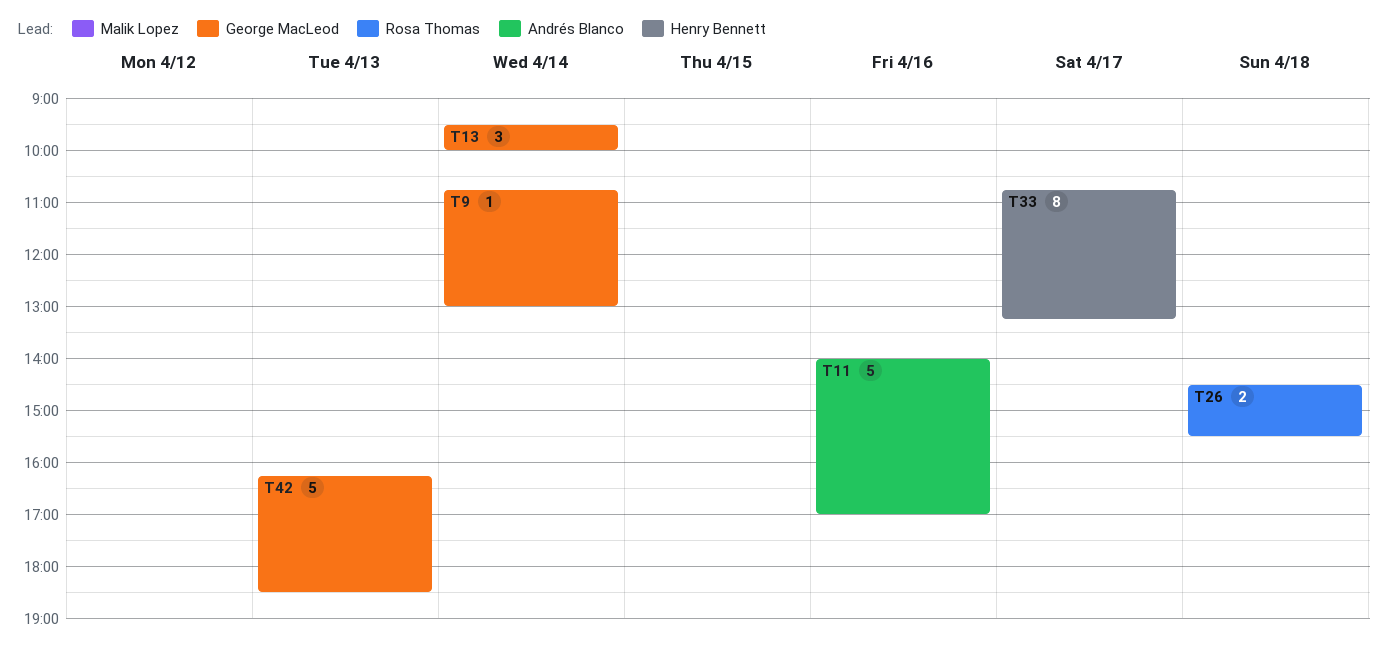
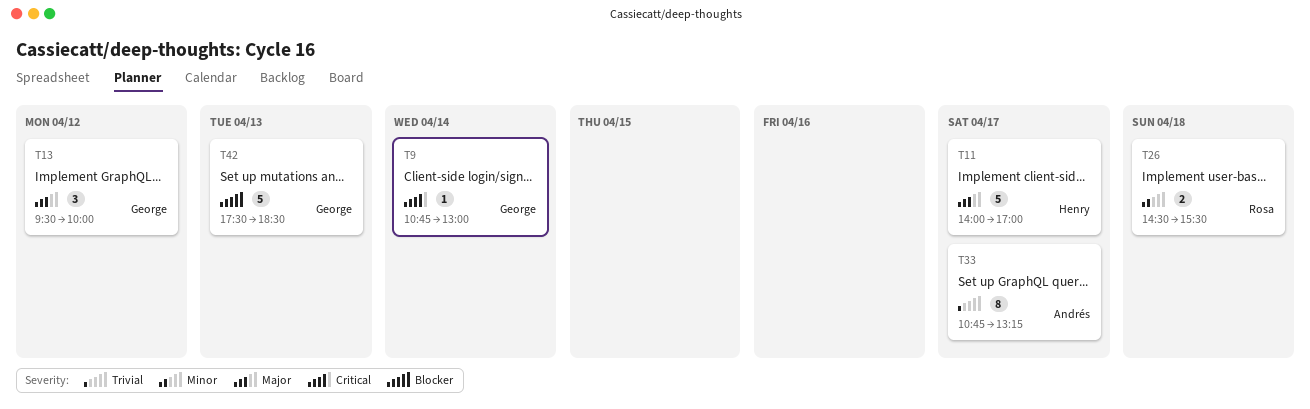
T11, owner: Andrés Blanco -> Henry Bennett
T11, day: Apr 16 -> Apr 17
T13, day: Apr 14 -> Apr 12
T33, owner: Henry Bennett -> Andrés Blanco
T42, begins: 16:15 -> 17:30

